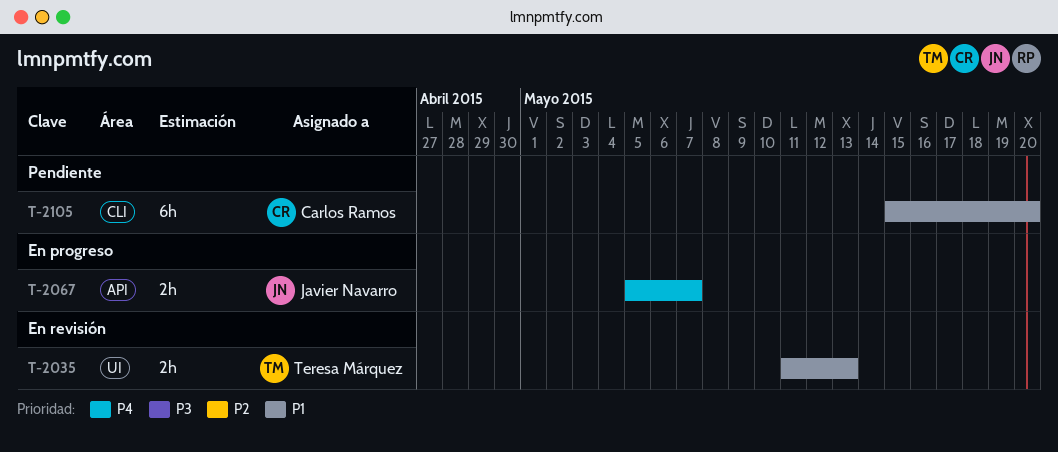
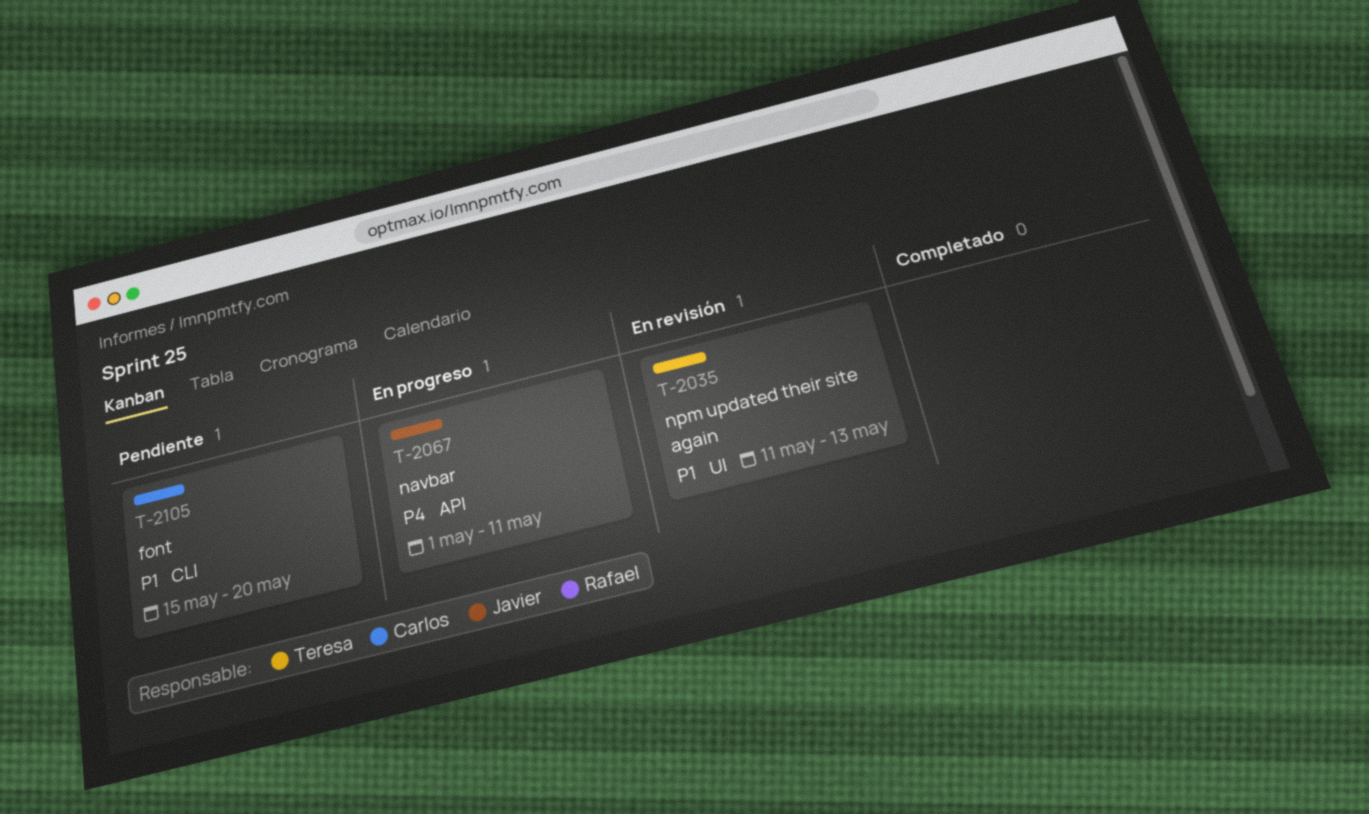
T-2067, start: May 5 -> May 1
T-2067, due: May 7 -> May 11

